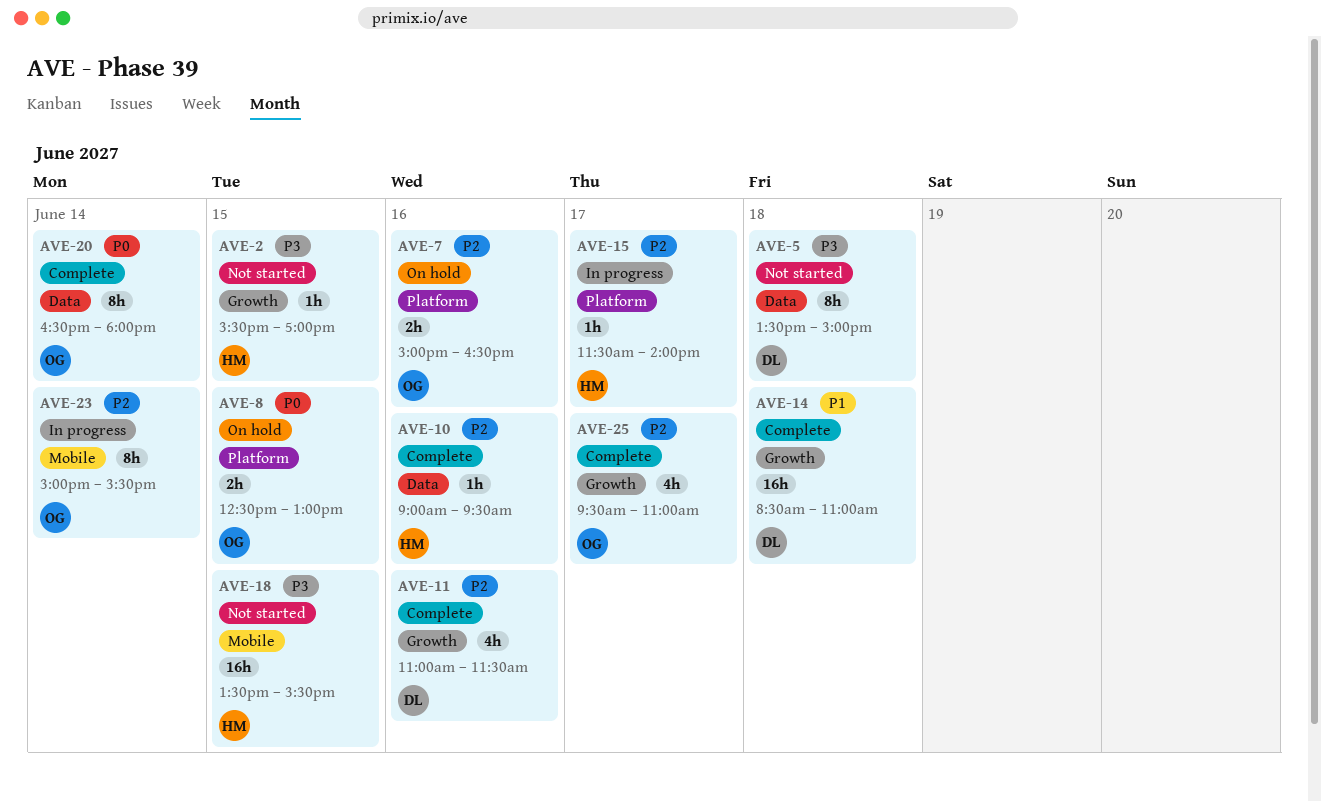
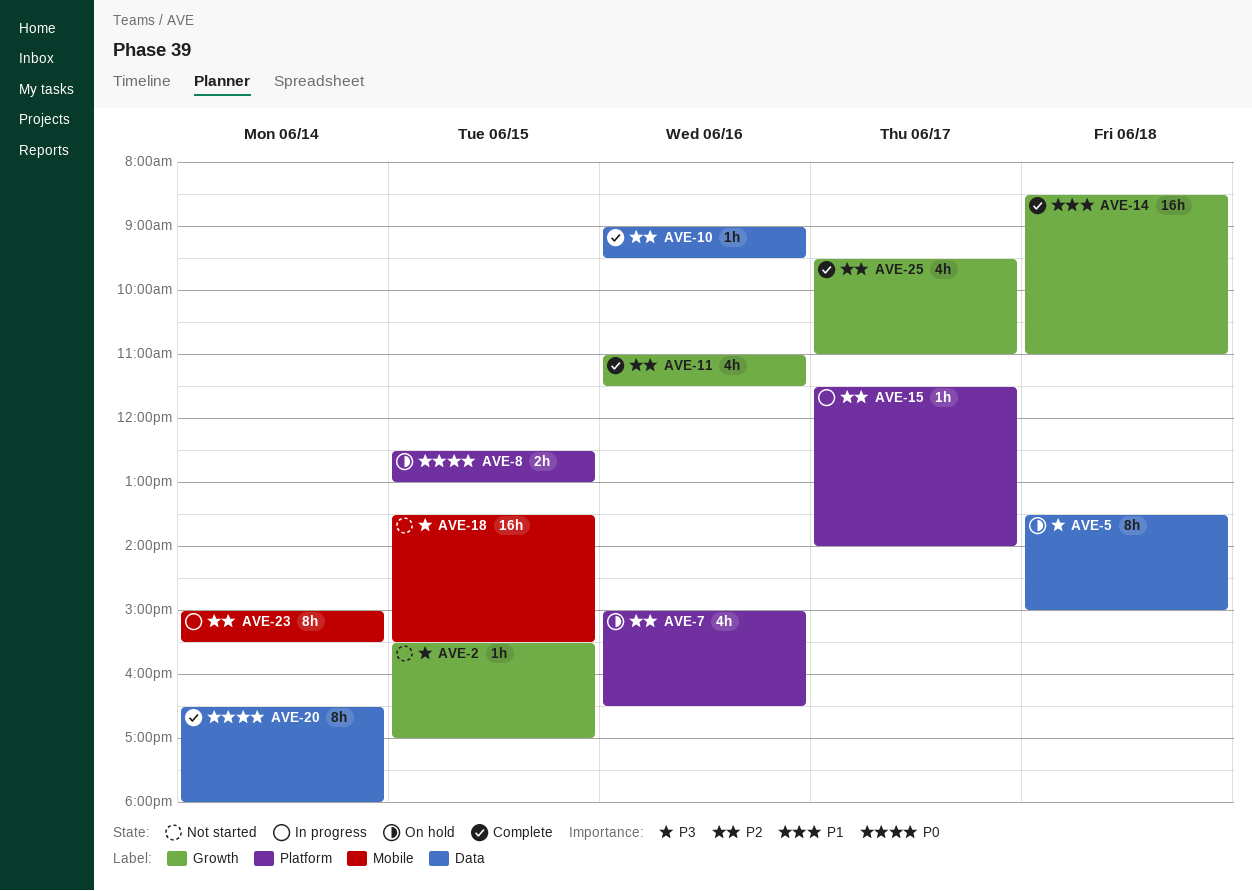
AVE-5, status: Not started -> On hold
AVE-7, estimate: 2h -> 4h

